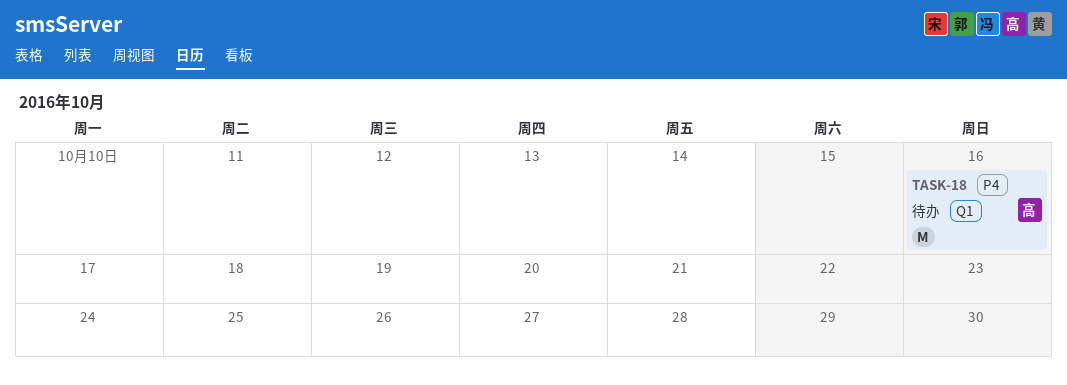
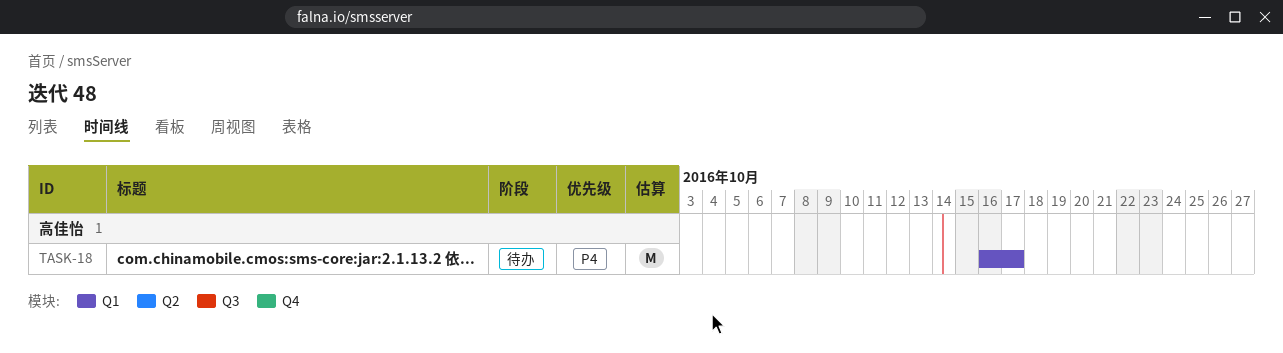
TASK-18, due: Oct 16 -> Oct 17

